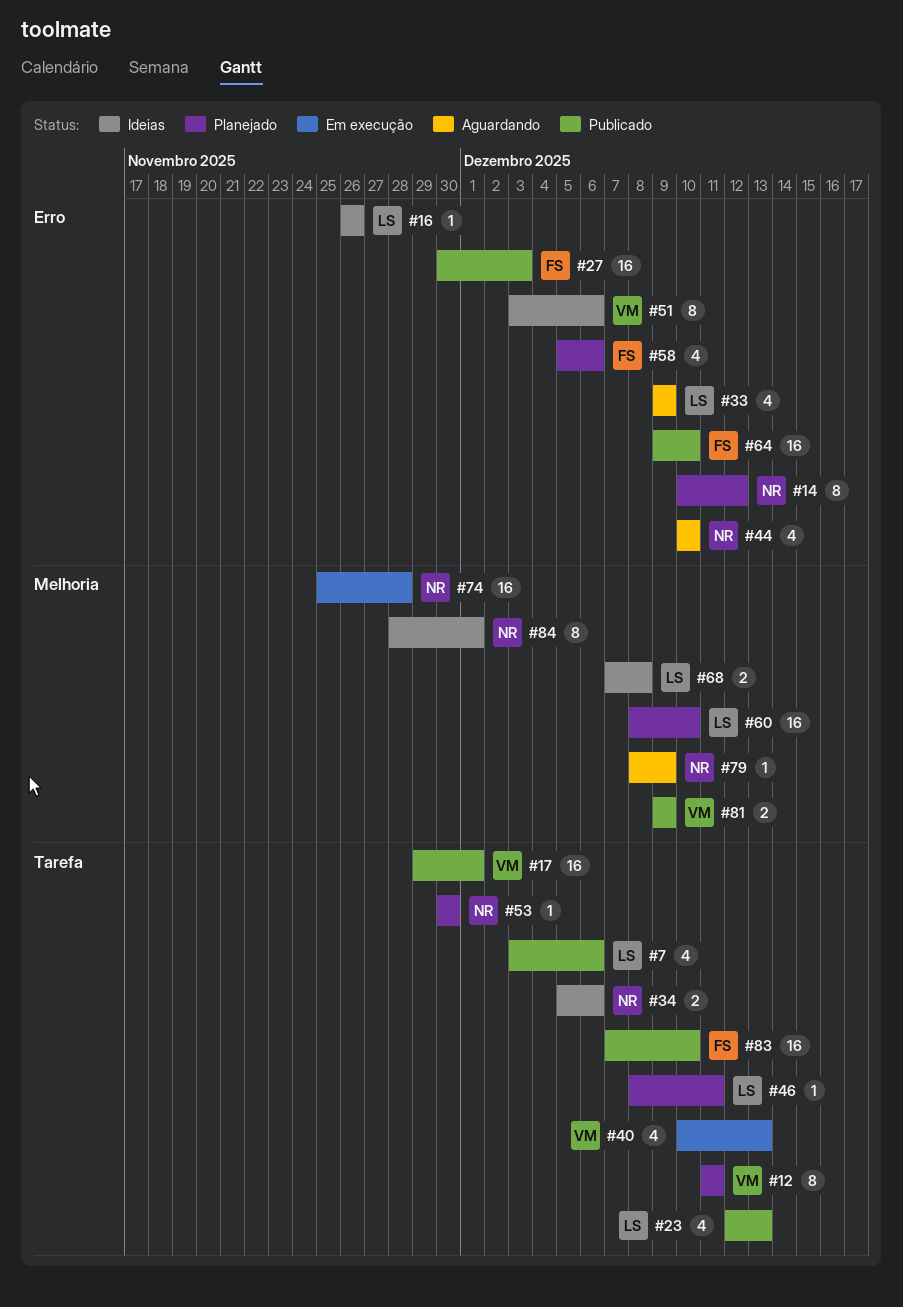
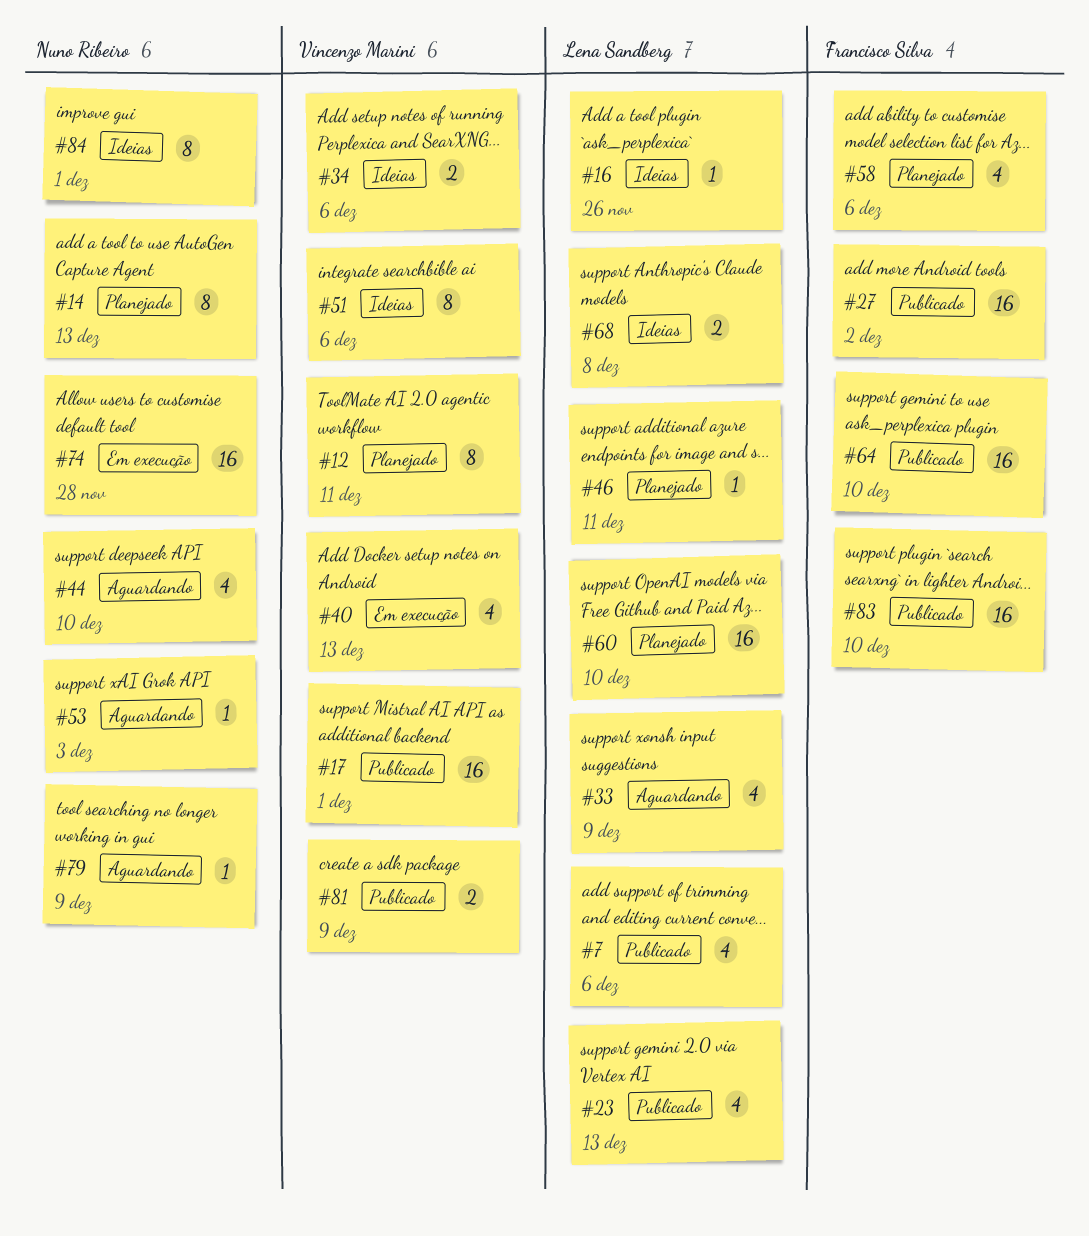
#14, due: Dec 12 -> Dec 13
#27, due: Dec 3 -> Dec 2
#34, owner: Nuno Ribeiro -> Vincenzo Marini
#53, status: Planejado -> Aguardando
#53, due: Nov 30 -> Dec 3

